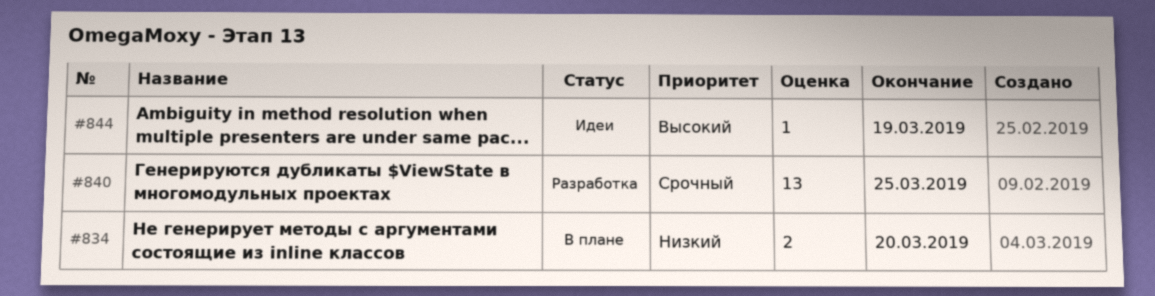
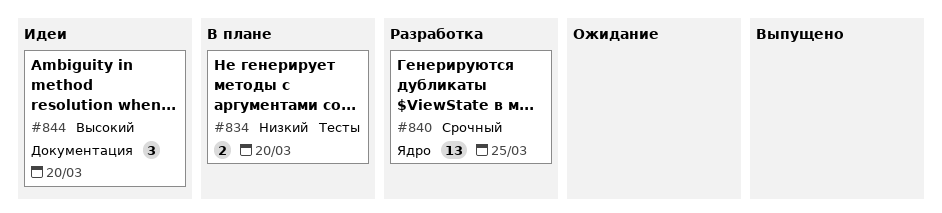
#844, estimate: 1 -> 3
#844, due: Mar 19 -> Mar 20

